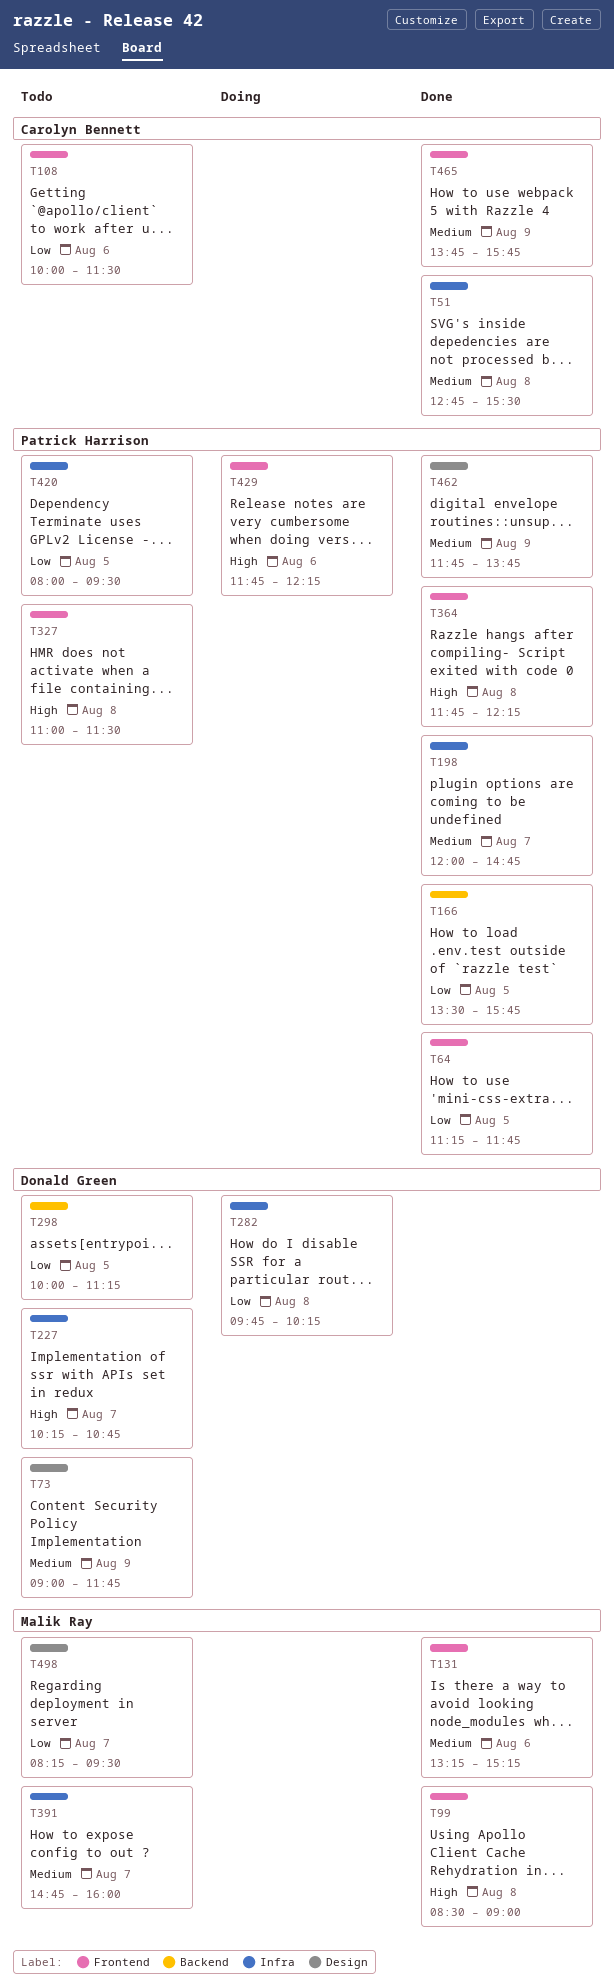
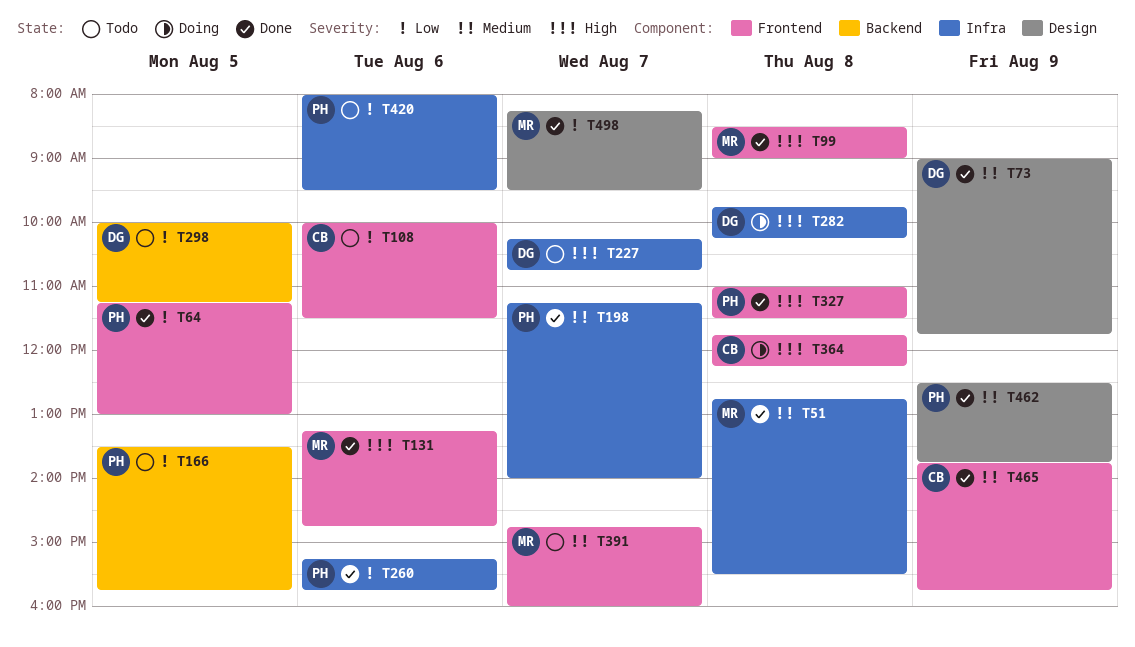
T51, owner: Carolyn Bennett -> Malik Ray
T64, ends: 11:45 -> 13:00
T73, status: Todo -> Done
T131, priority: Medium -> High
T131, ends: 15:15 -> 14:45
T166, status: Done -> Todo
T198, begins: 12:00 -> 11:15
T198, ends: 14:45 -> 14:00
T260: none -> present
T282, priority: Low -> High
T327, status: Todo -> Done
T364, status: Done -> Doing
T364, owner: Patrick Harrison -> Carolyn Bennett
T391, label: Infra -> Frontend
T420, day: Aug 5 -> Aug 6
T429: present -> none
T462, begins: 11:45 -> 12:30
T498, status: Todo -> Done

